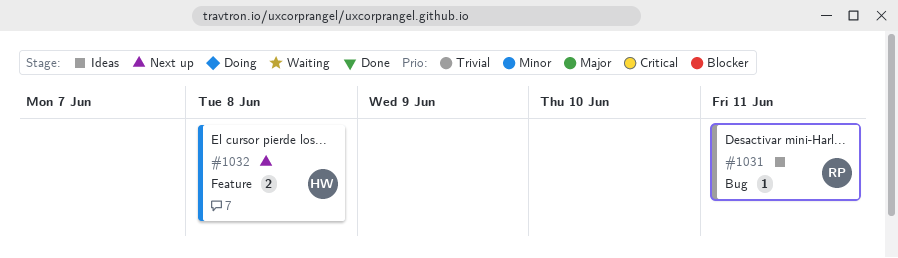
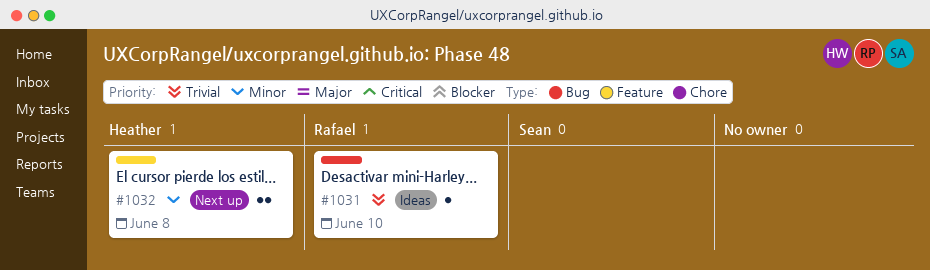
#1031, due: Jun 11 -> Jun 10

